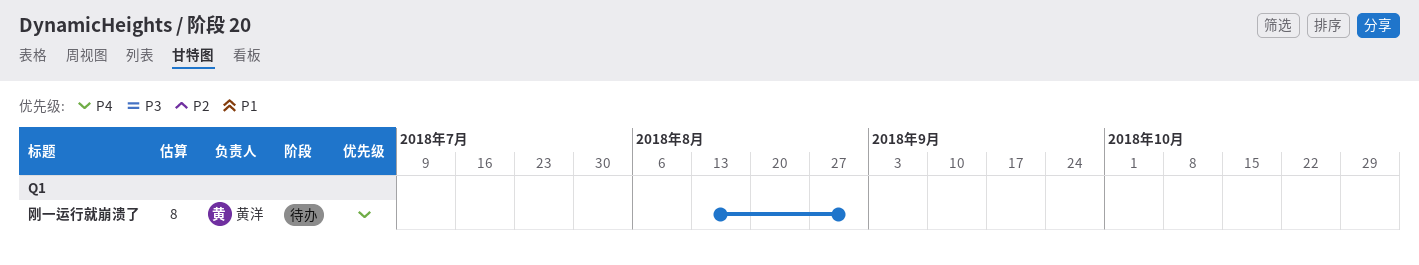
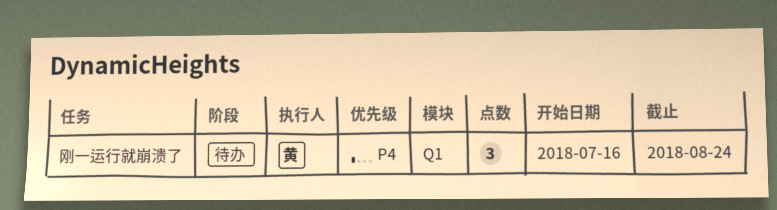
刚一运行就崩溃了, estimate: 8 -> 3
刚一运行就崩溃了, start: Aug 13 -> Jul 16
刚一运行就崩溃了, due: Aug 31 -> Aug 24

